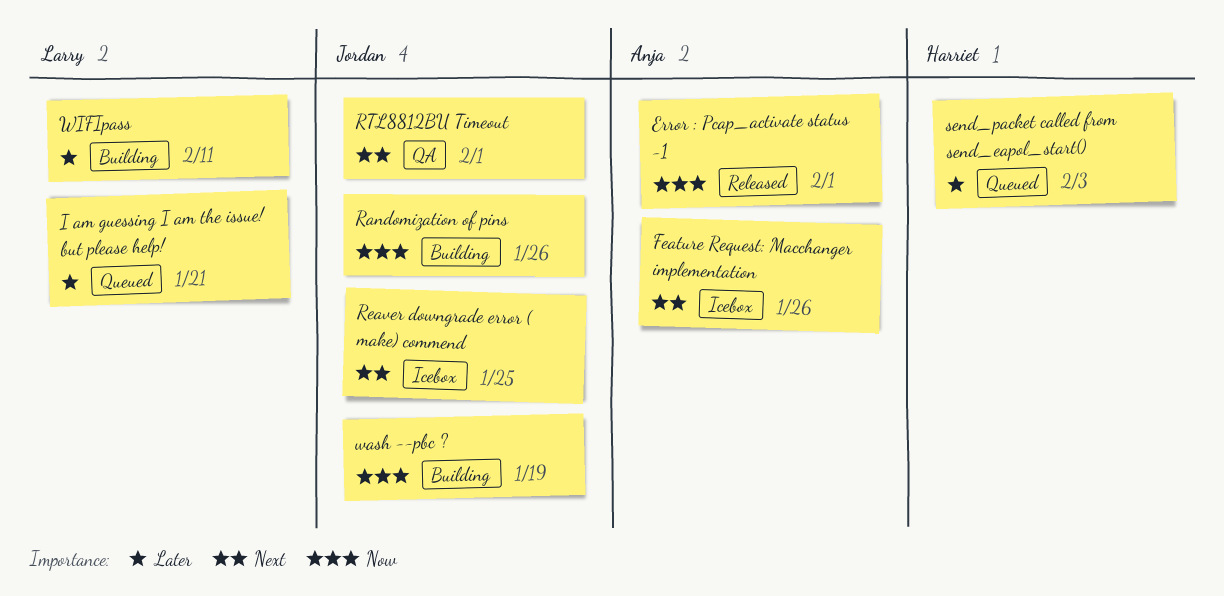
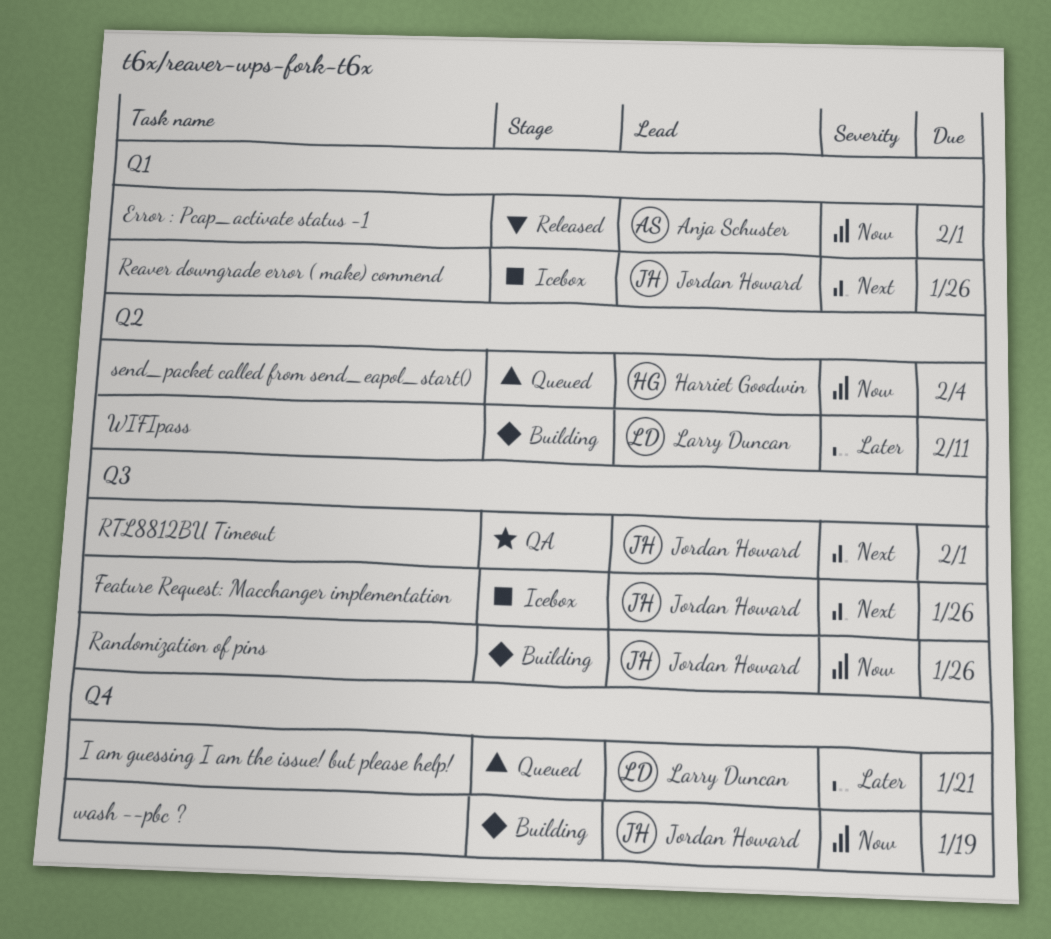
Feature Request: Macchanger implementation, owner: Anja Schuster -> Jordan Howard
Reaver downgrade error ( make) commend, due: Jan 25 -> Jan 26
send_packet called from send_eapol_start(), priority: Later -> Now
send_packet called from send_eapol_start(), due: Feb 3 -> Feb 4

